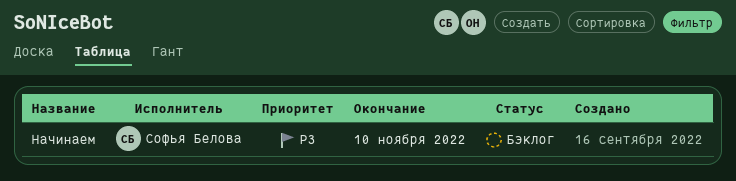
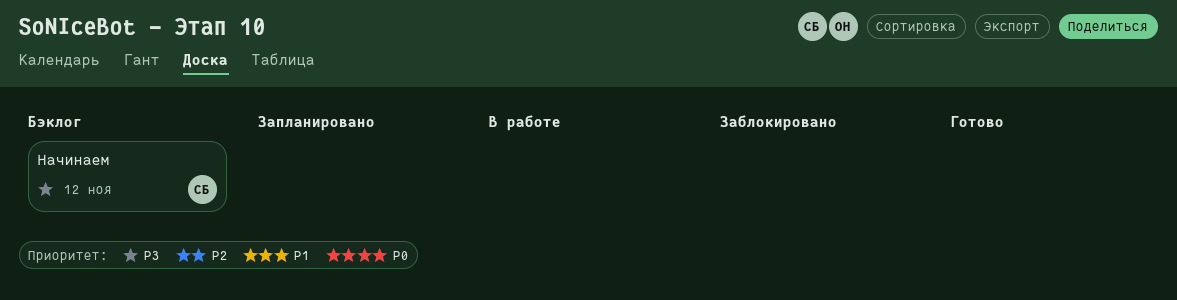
Начинаем, due: Nov 10 -> Nov 12

